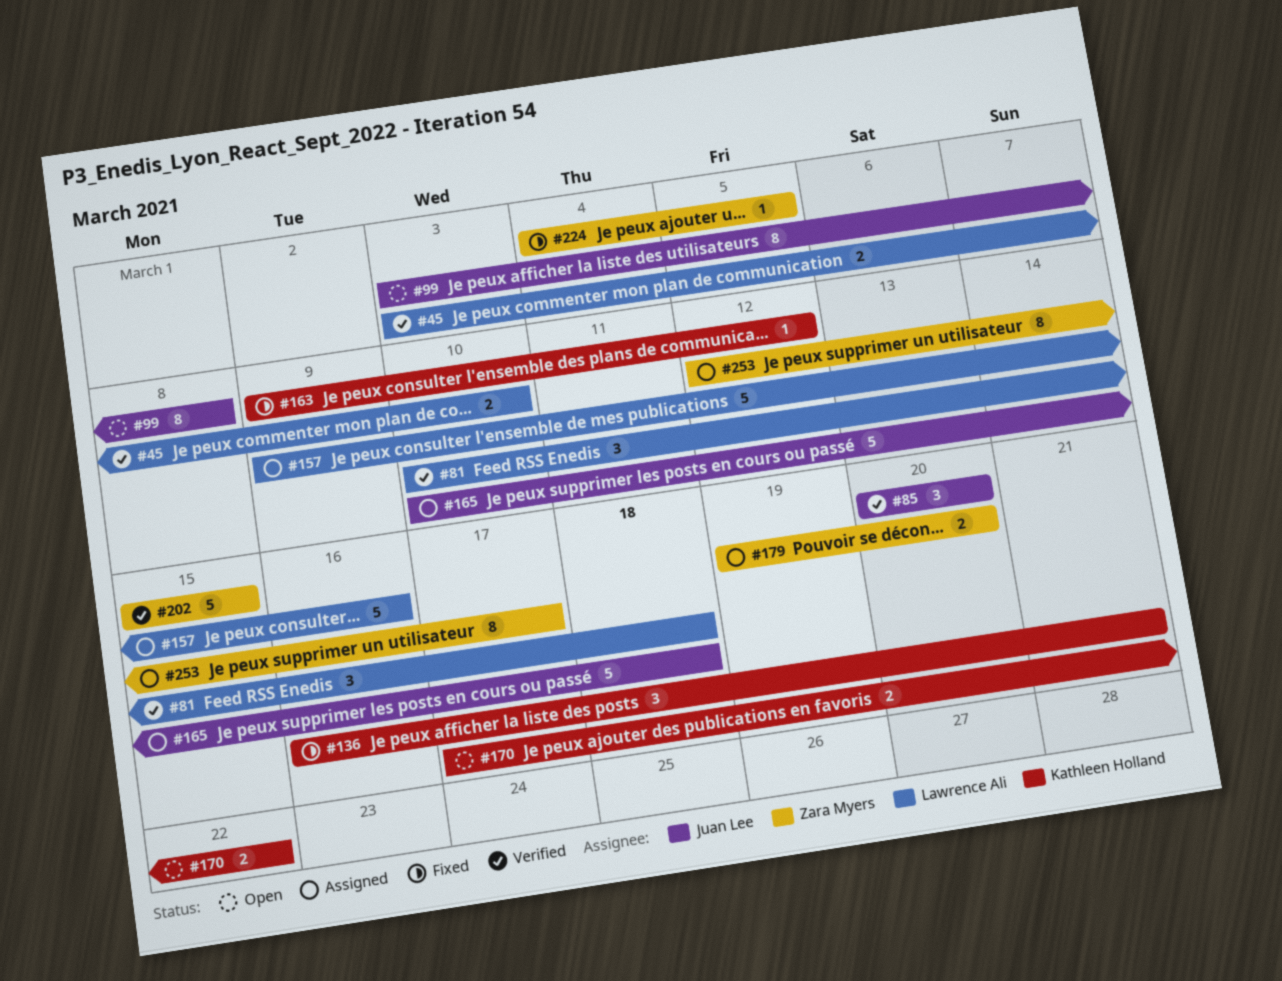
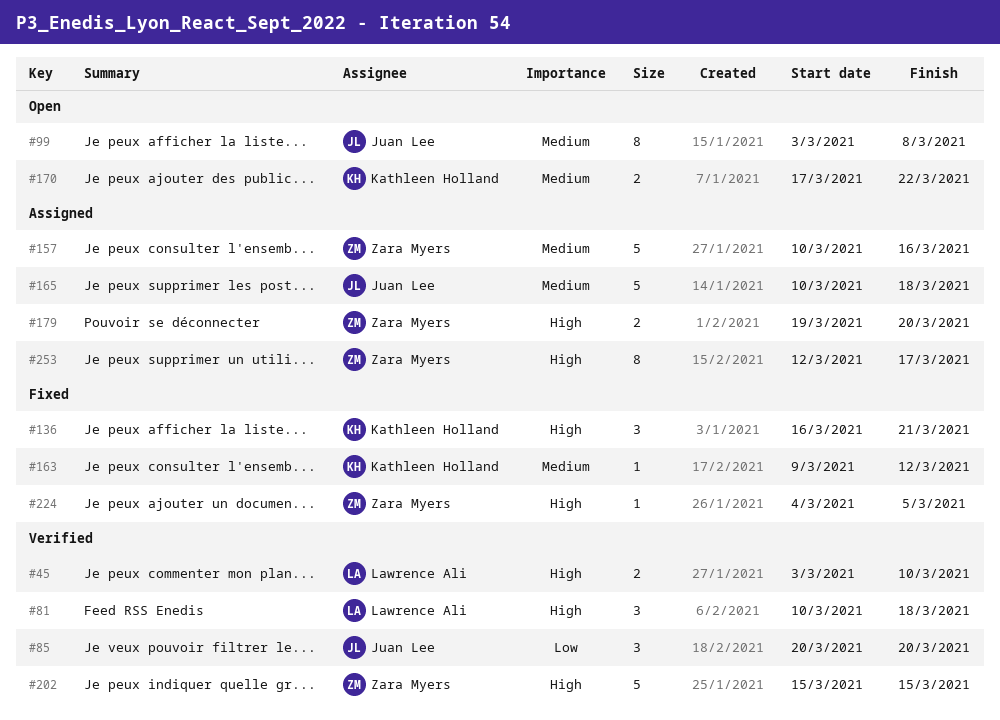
#157, owner: Lawrence Ali -> Zara Myers
#157, start: Mar 9 -> Mar 10

